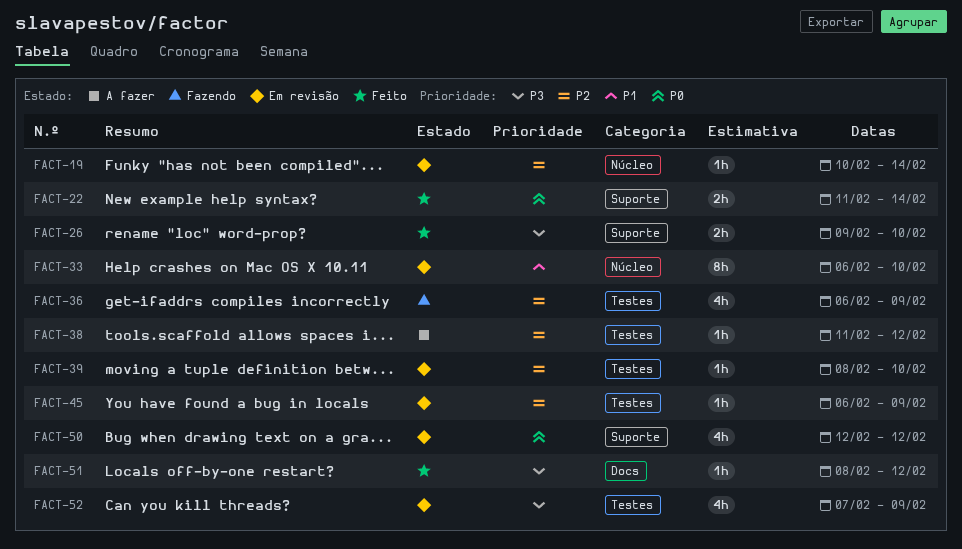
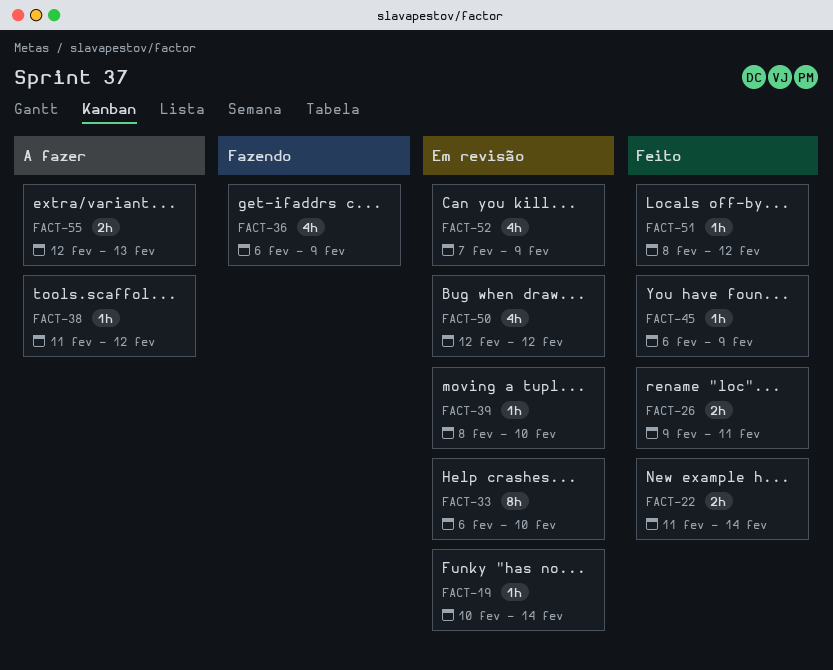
FACT-26, due: Feb 10 -> Feb 11
FACT-45, status: Em revisão -> Feito
FACT-55: none -> present

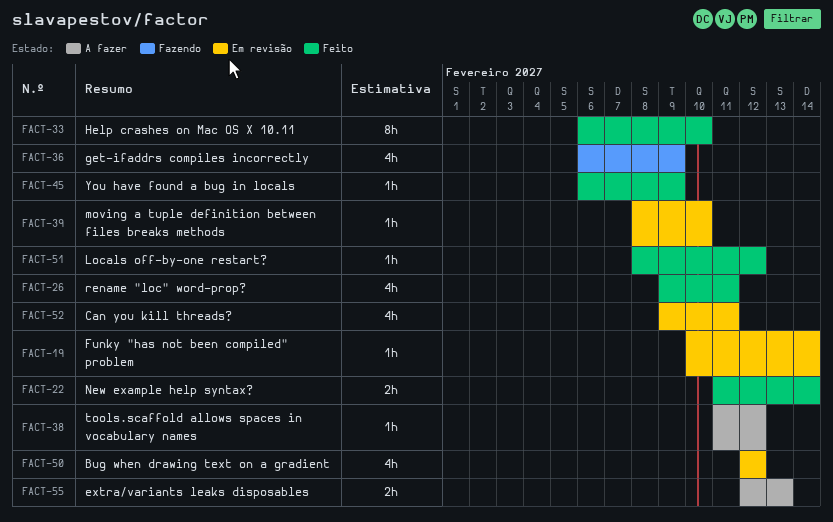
FACT-26, estimate: 2h -> 4h
FACT-33, status: Em revisão -> Feito
FACT-52, start: Feb 7 -> Feb 9
FACT-52, due: Feb 9 -> Feb 11

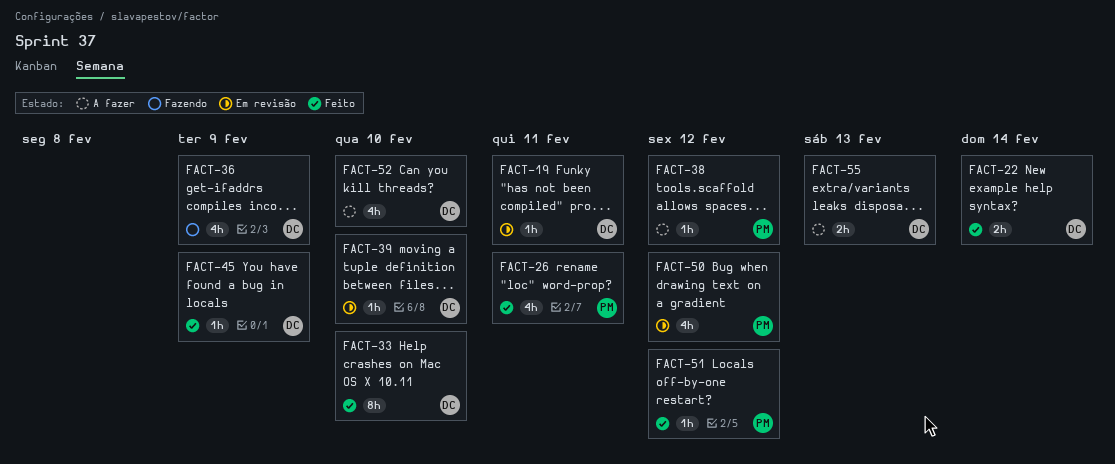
FACT-19, due: Feb 14 -> Feb 11
FACT-52, status: Em revisão -> A fazer
FACT-52, due: Feb 11 -> Feb 10

